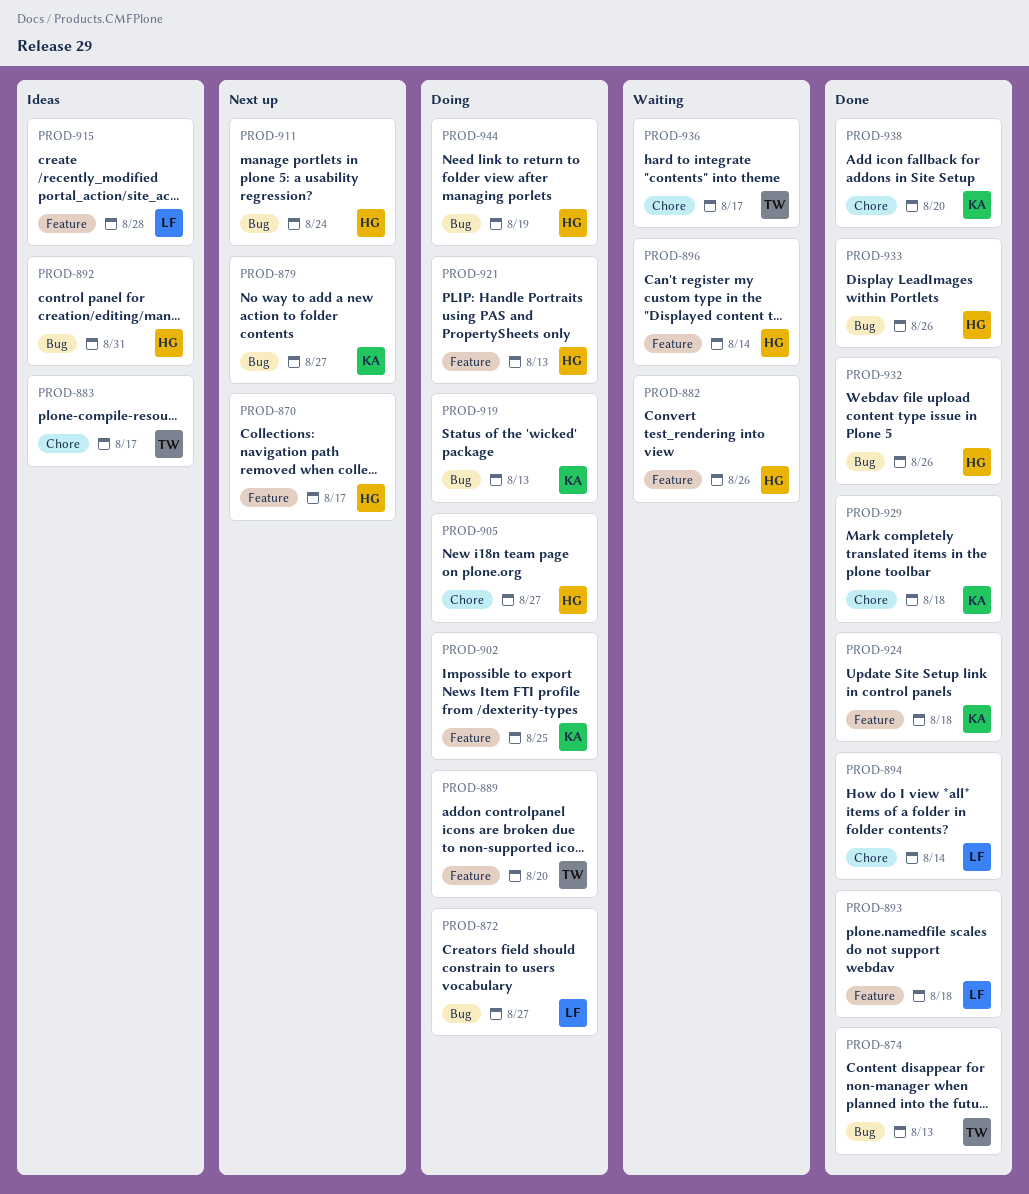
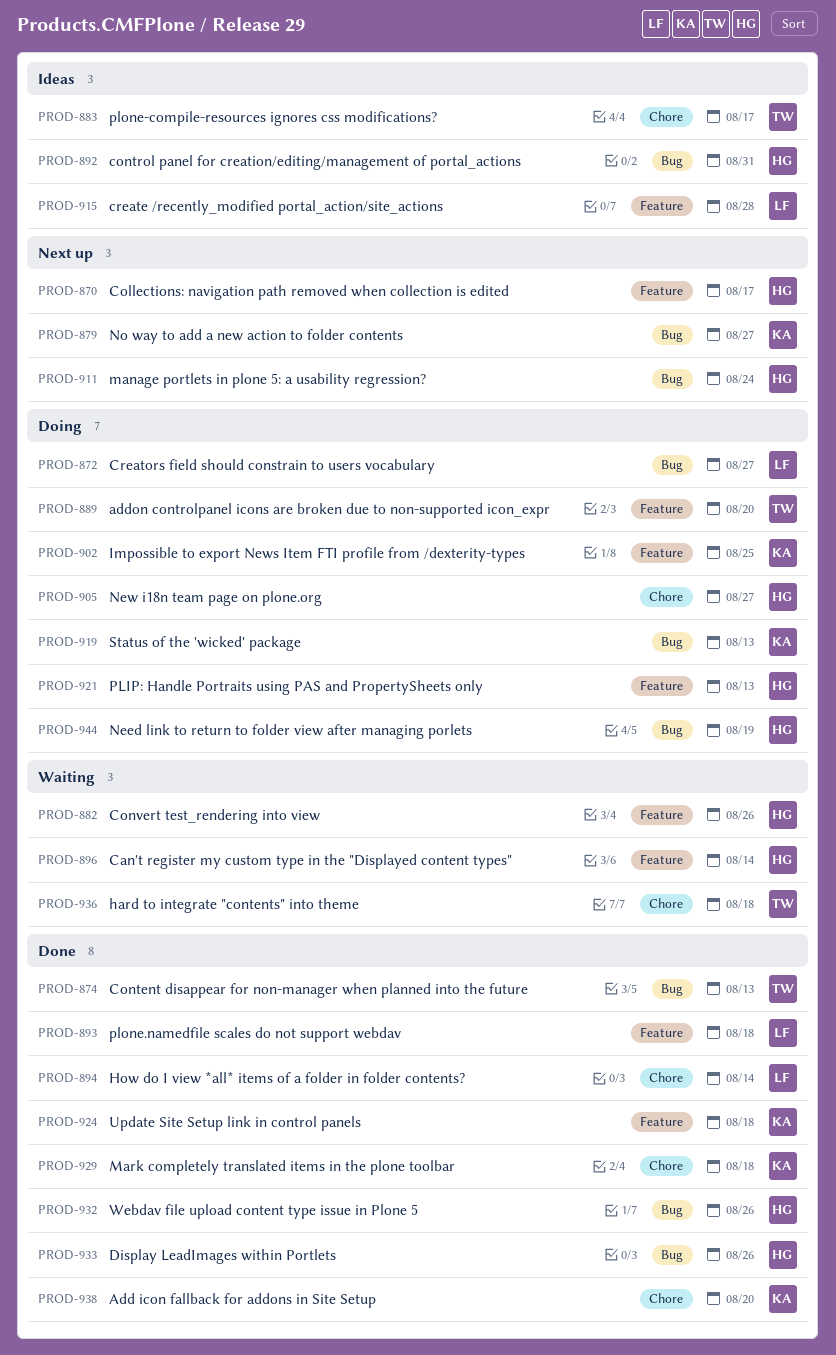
PROD-936, due: Aug 17 -> Aug 18

